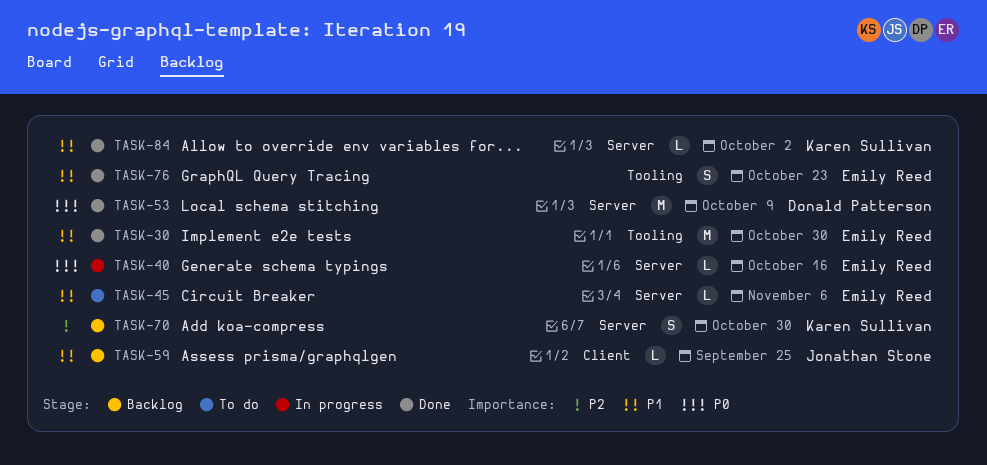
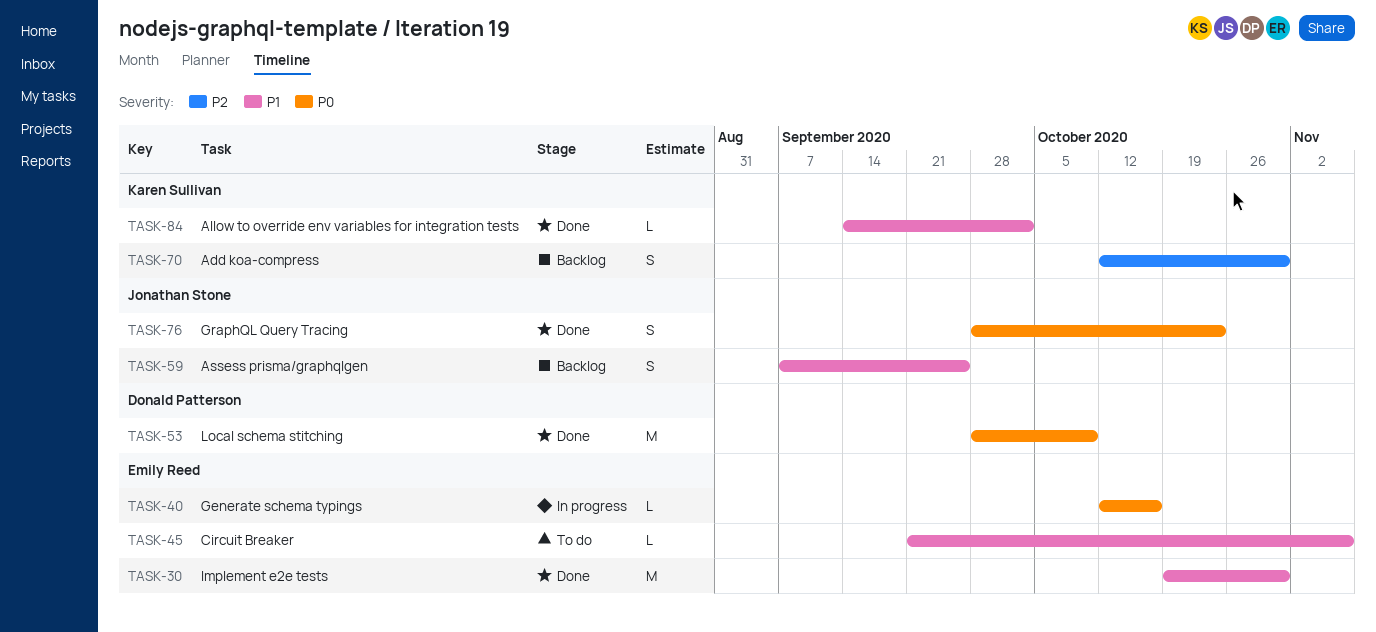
TASK-59, estimate: L -> S
TASK-76, owner: Emily Reed -> Jonathan Stone
TASK-76, priority: P1 -> P0

